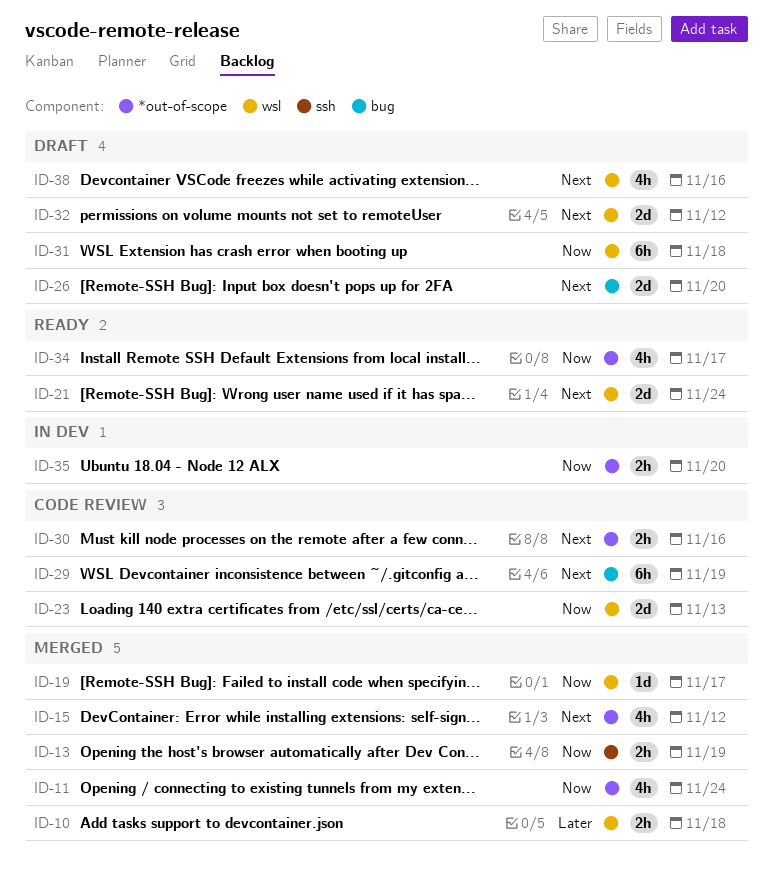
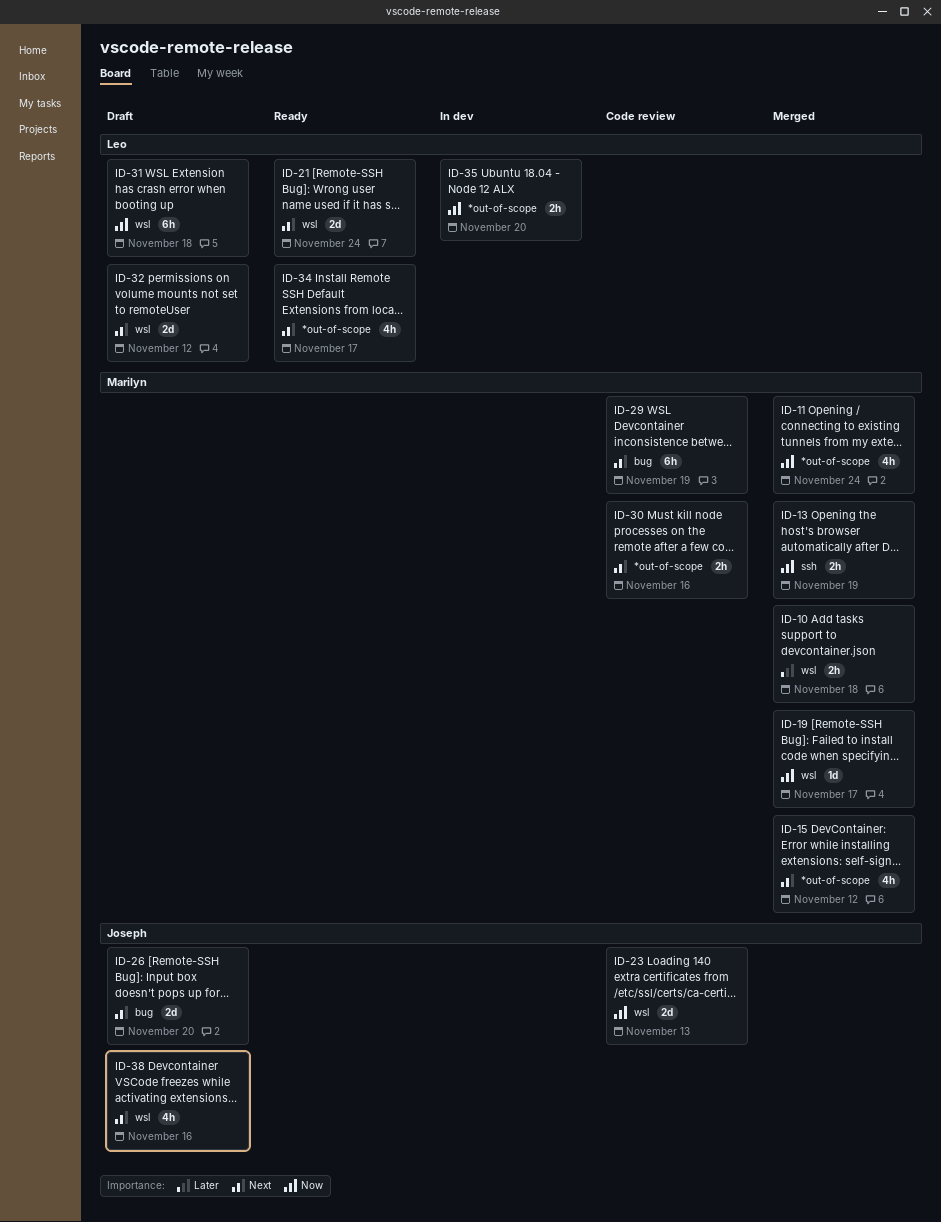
ID-34, priority: Now -> Next

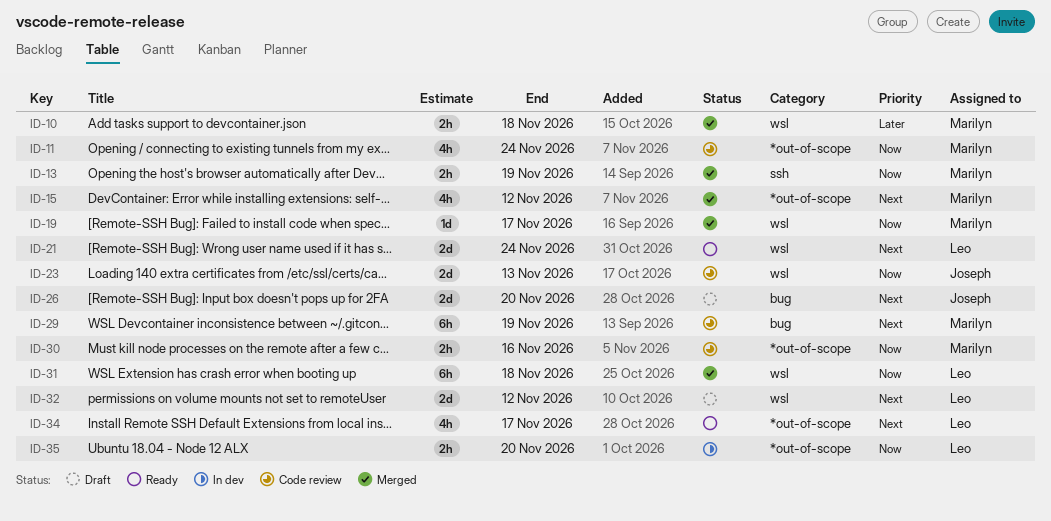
ID-11, status: Merged -> Code review
ID-30, priority: Next -> Now
ID-31, status: Draft -> Merged
ID-38: present -> none

